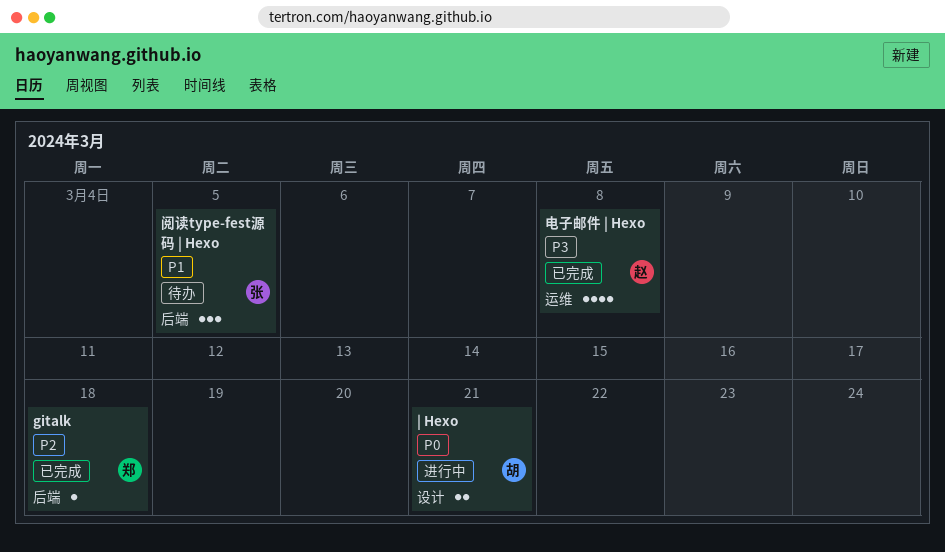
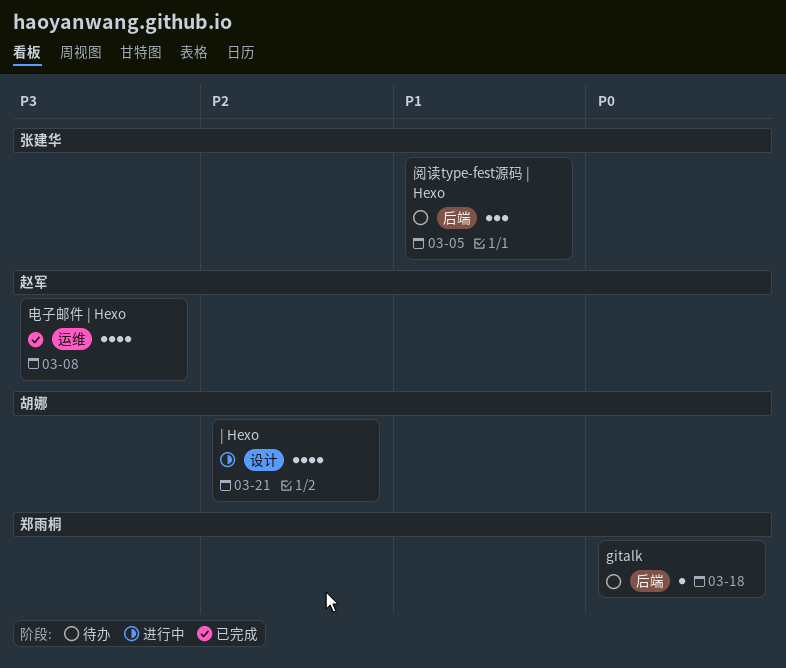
gitalk, status: 已完成 -> 待办
gitalk, priority: P2 -> P0
| Hexo, priority: P0 -> P2
| Hexo, estimate: 2 -> 4

